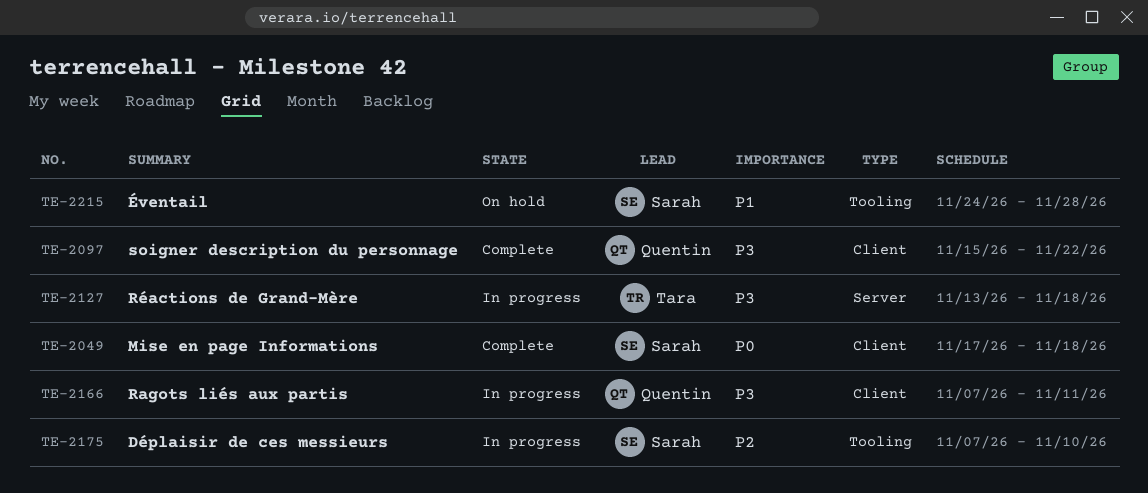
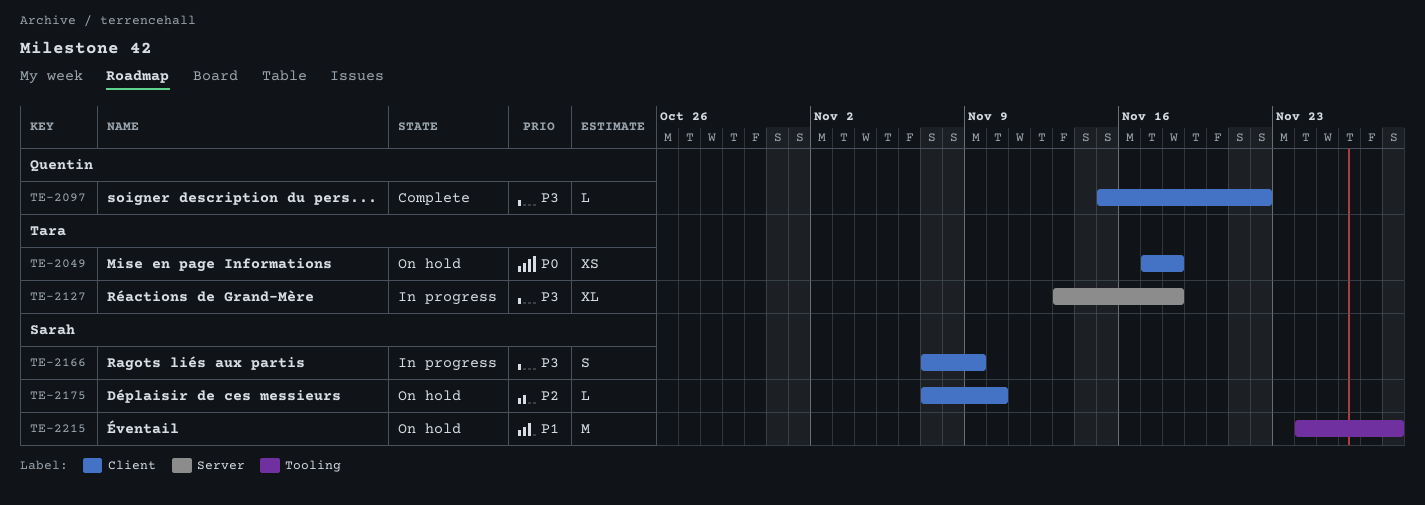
TE-2049, status: Complete -> On hold
TE-2049, owner: Sarah -> Tara
TE-2166, owner: Quentin -> Sarah
TE-2166, due: Nov 11 -> Nov 9
TE-2175, status: In progress -> On hold
TE-2175, label: Tooling -> Client

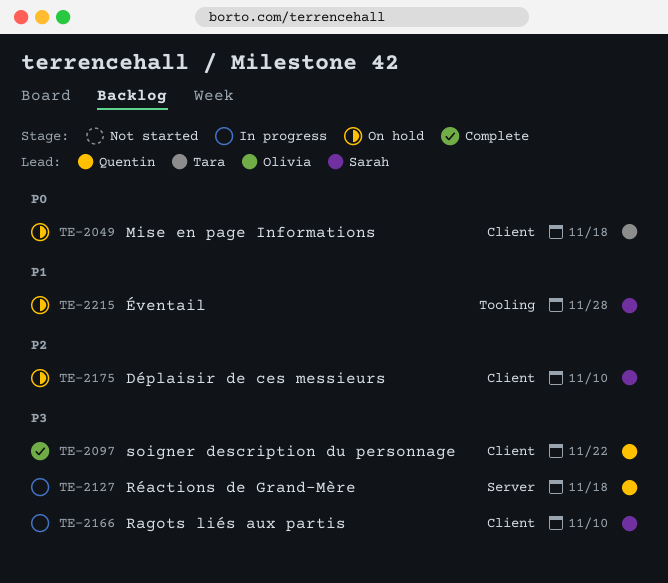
TE-2127, owner: Tara -> Quentin
TE-2166, due: Nov 9 -> Nov 10

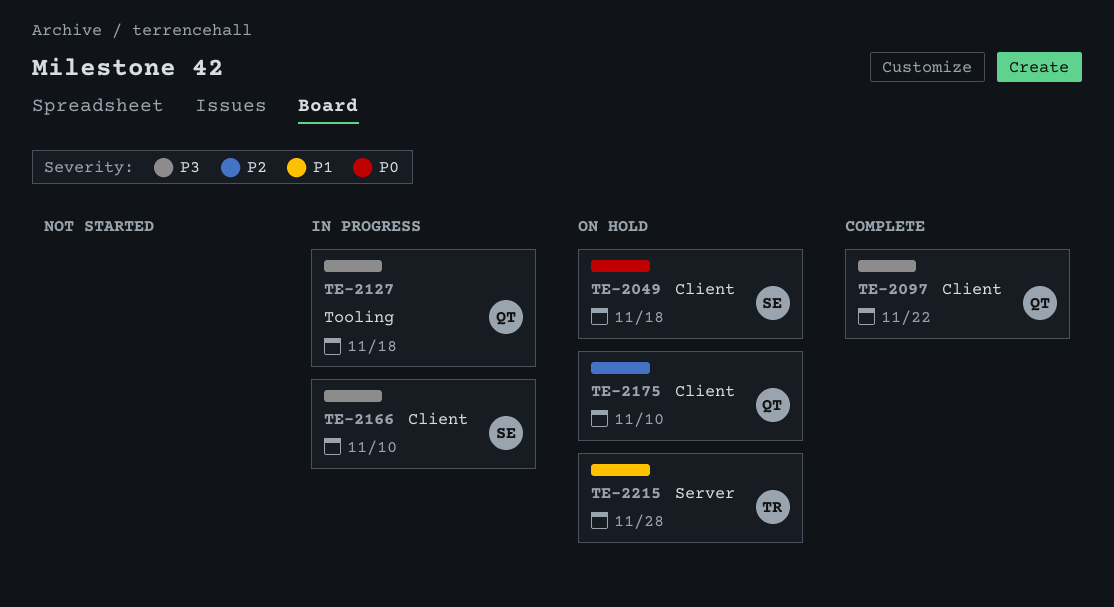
TE-2049, owner: Tara -> Sarah
TE-2127, label: Server -> Tooling
TE-2175, owner: Sarah -> Quentin
TE-2215, owner: Sarah -> Tara
TE-2215, label: Tooling -> Server

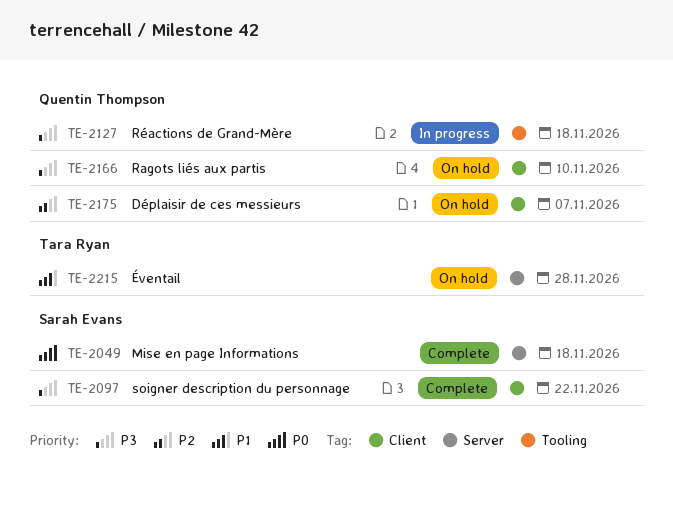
TE-2049, status: On hold -> Complete
TE-2049, label: Client -> Server
TE-2097, owner: Quentin Thompson -> Sarah Evans
TE-2166, status: In progress -> On hold
TE-2166, owner: Sarah Evans -> Quentin Thompson
TE-2175, due: Nov 10 -> Nov 7

